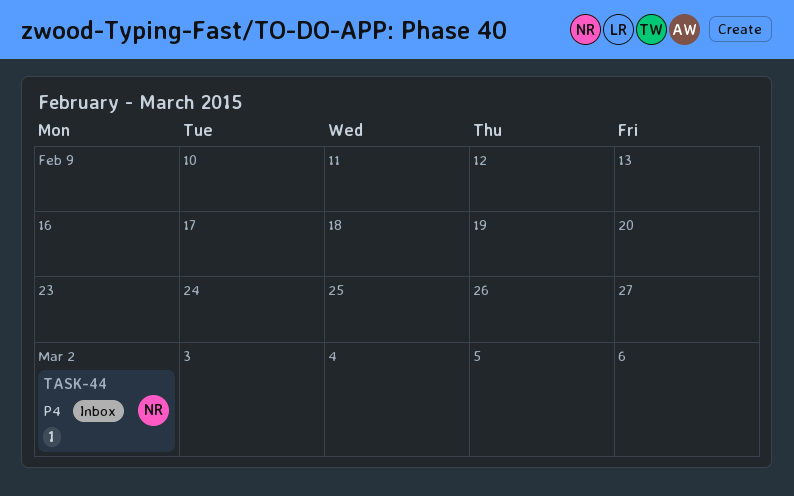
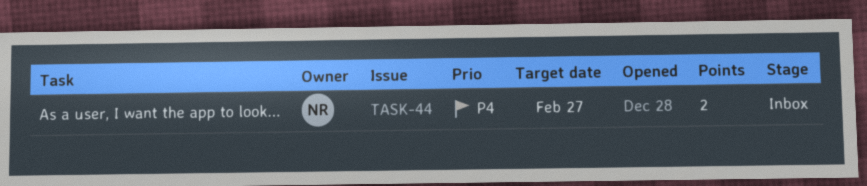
TASK-44, estimate: 1 -> 2
TASK-44, due: Mar 2 -> Feb 27

